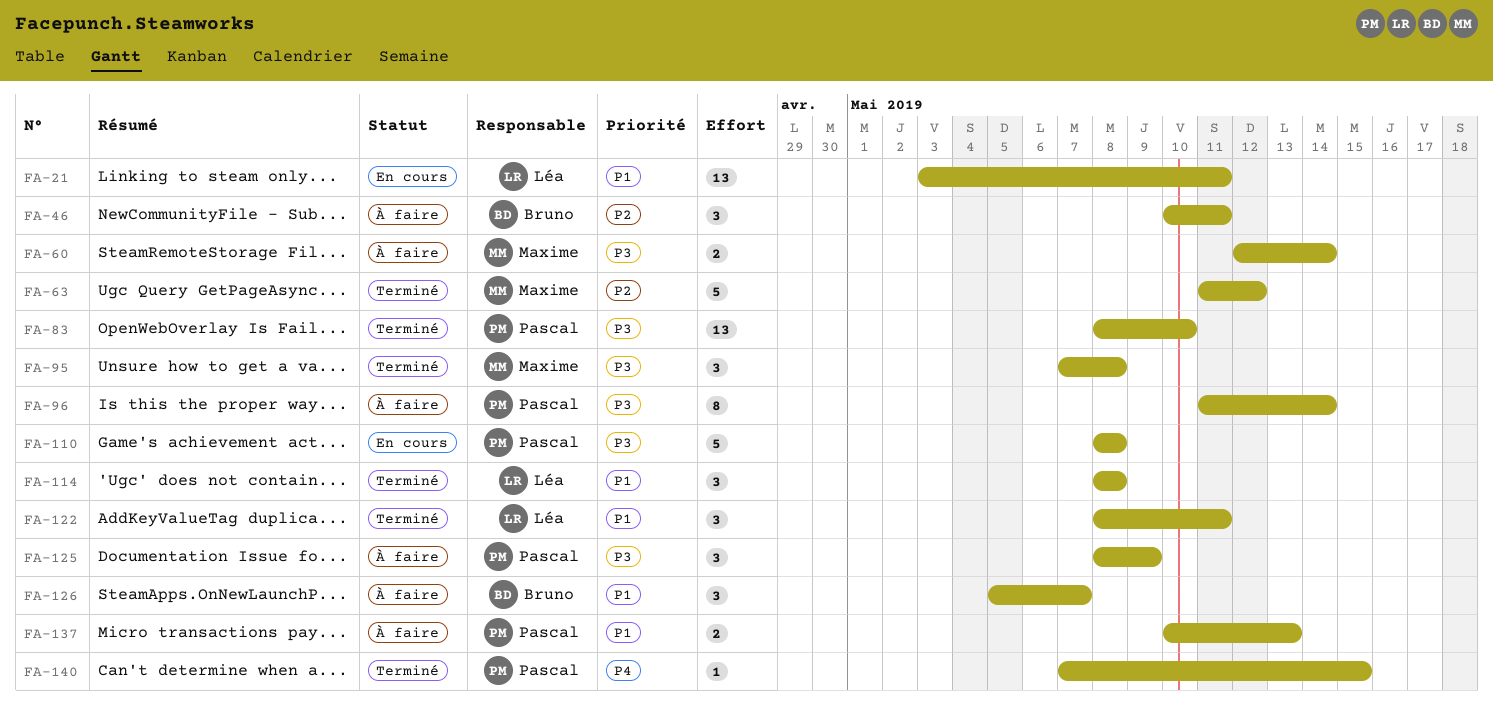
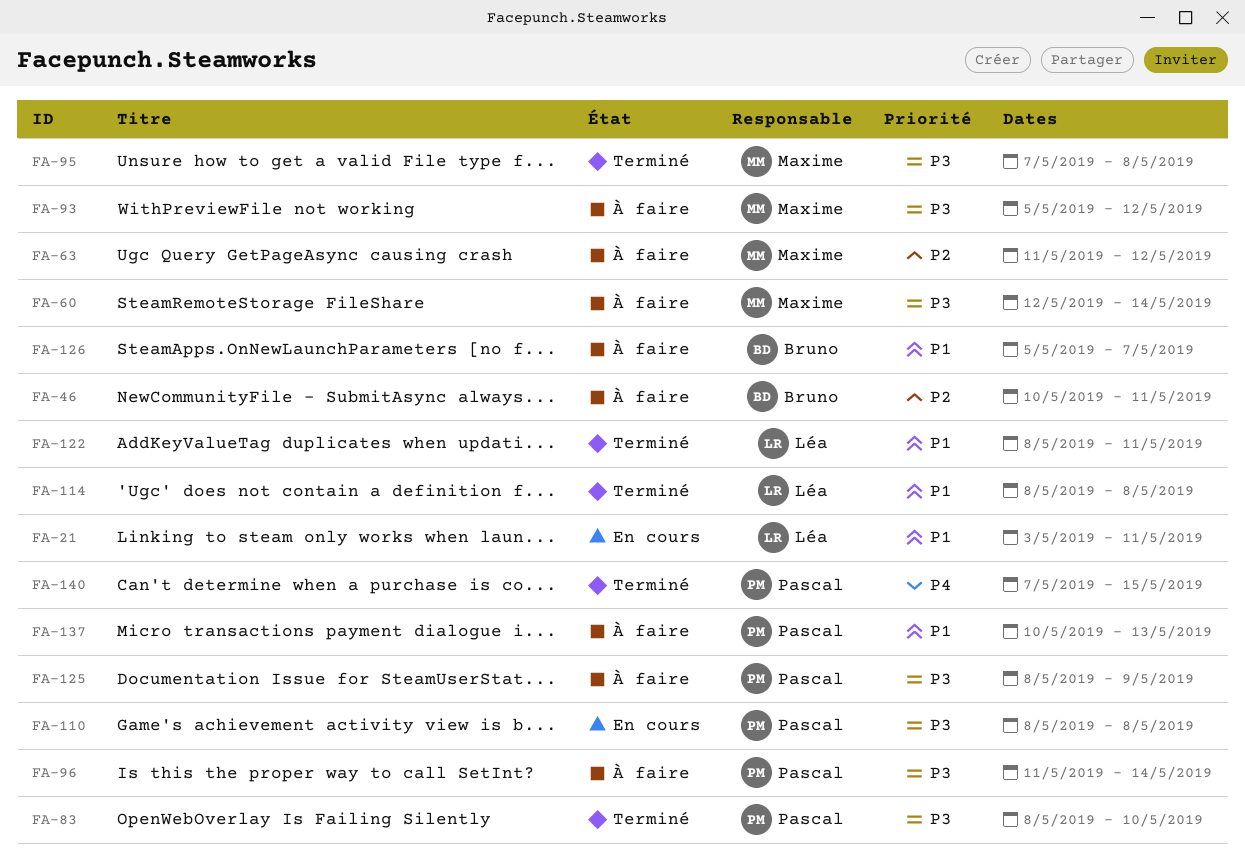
FA-63, status: Terminé -> À faire
FA-93: none -> present

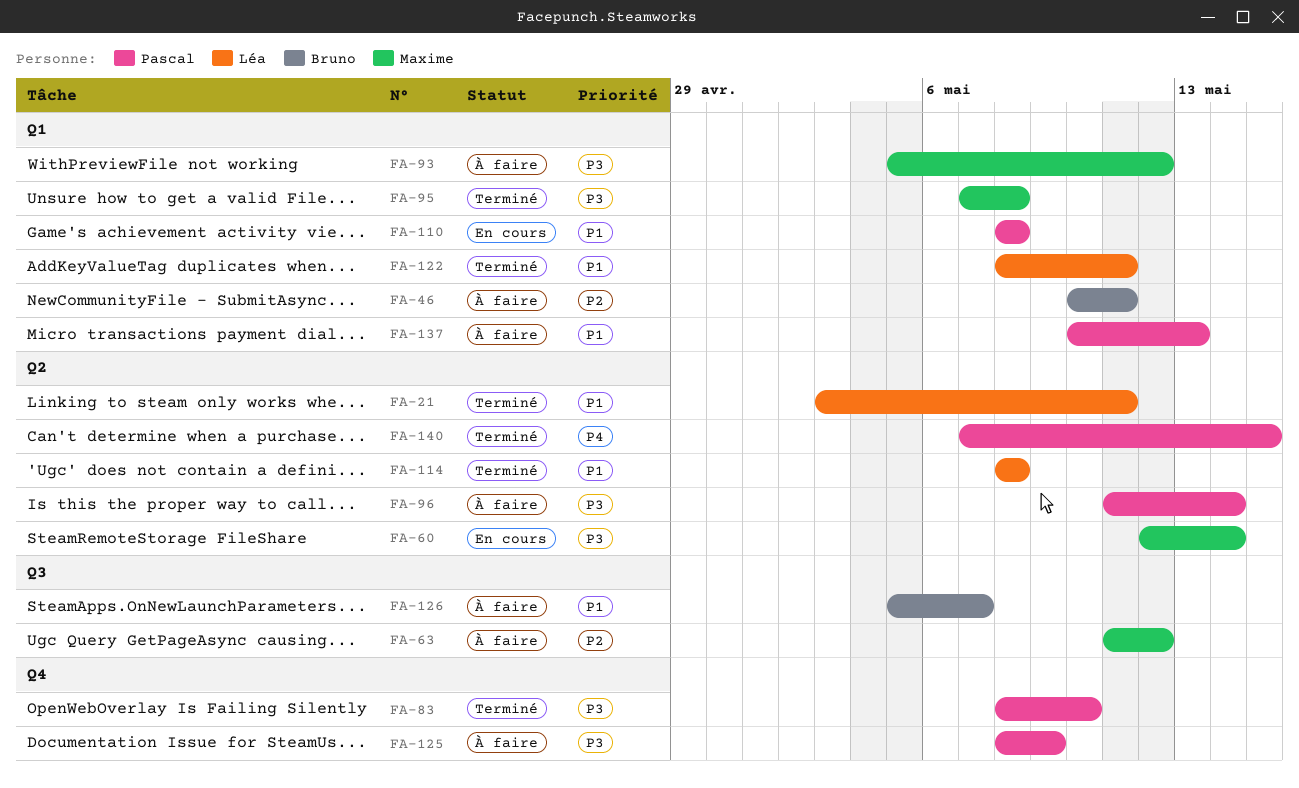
FA-21, status: En cours -> Terminé
FA-60, status: À faire -> En cours
FA-110, priority: P3 -> P1

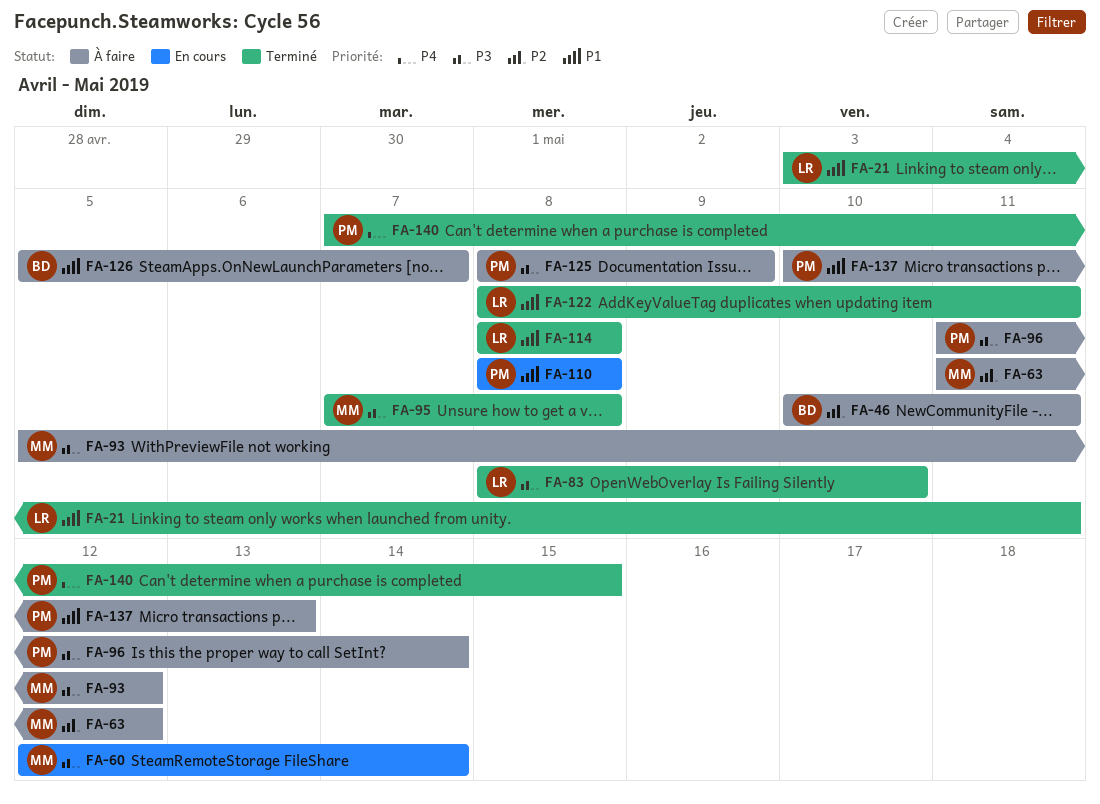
FA-83, owner: Pascal -> Léa

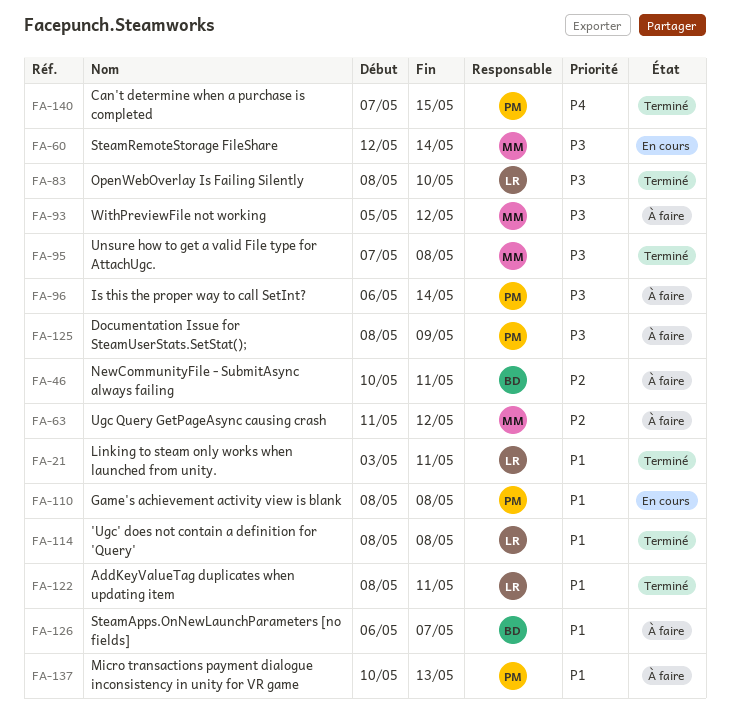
FA-96, start: May 11 -> May 6
FA-126, start: May 5 -> May 6

